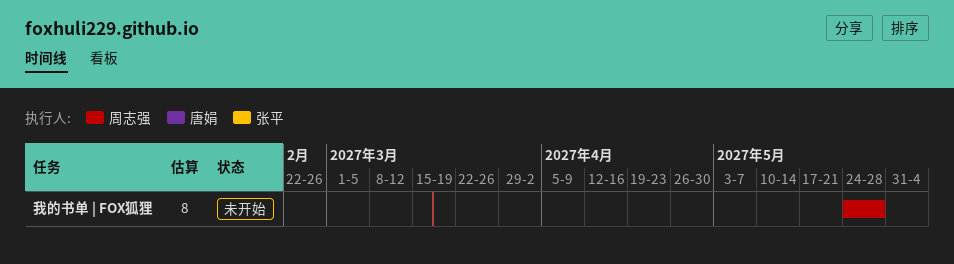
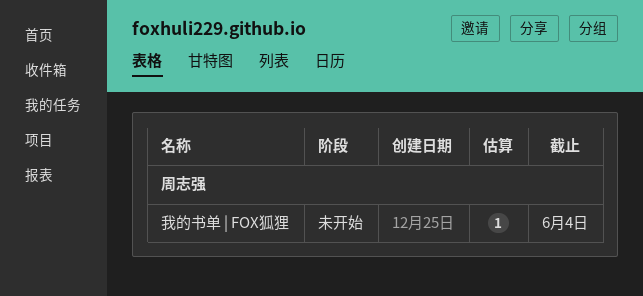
我的书单 | FOX狐狸, estimate: 8 -> 1
我的书单 | FOX狐狸, due: May 28 -> Jun 4

